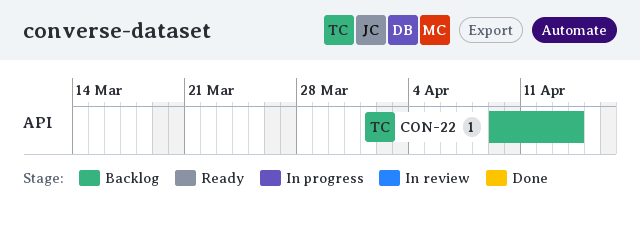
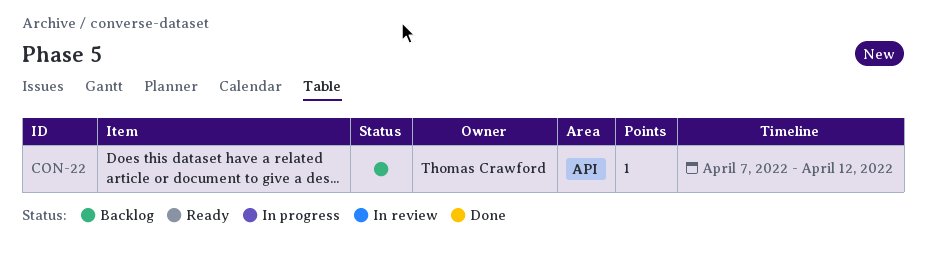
CON-22, start: Apr 9 -> Apr 7
CON-22, due: Apr 14 -> Apr 12

